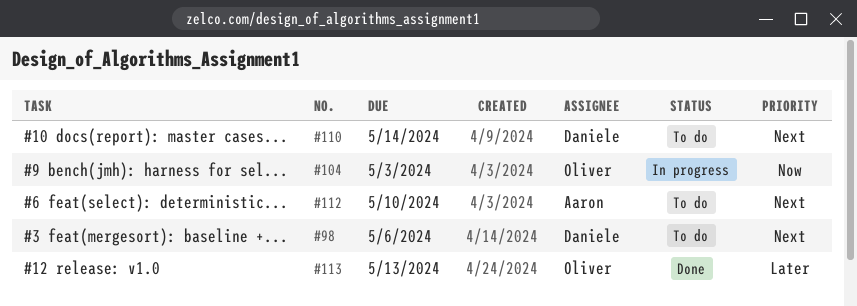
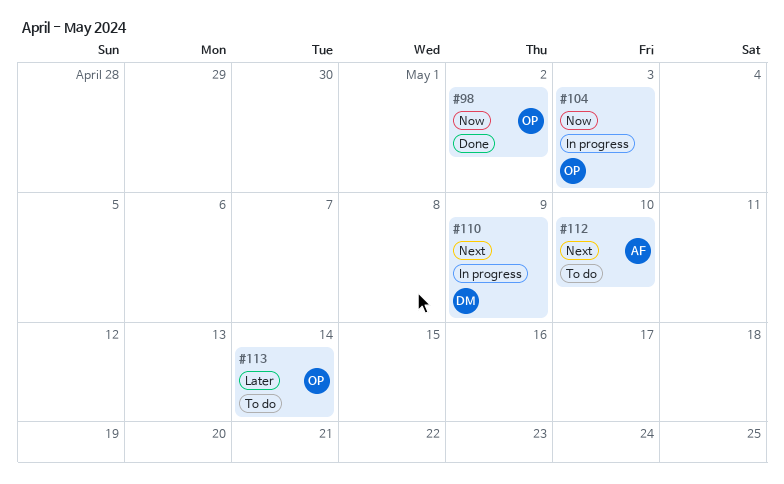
#98, status: To do -> Done
#98, owner: Daniele -> Oliver
#98, priority: Next -> Now
#98, due: May 6 -> May 2
#110, status: To do -> In progress
#110, due: May 14 -> May 9
#113, status: Done -> To do
#113, due: May 13 -> May 14

